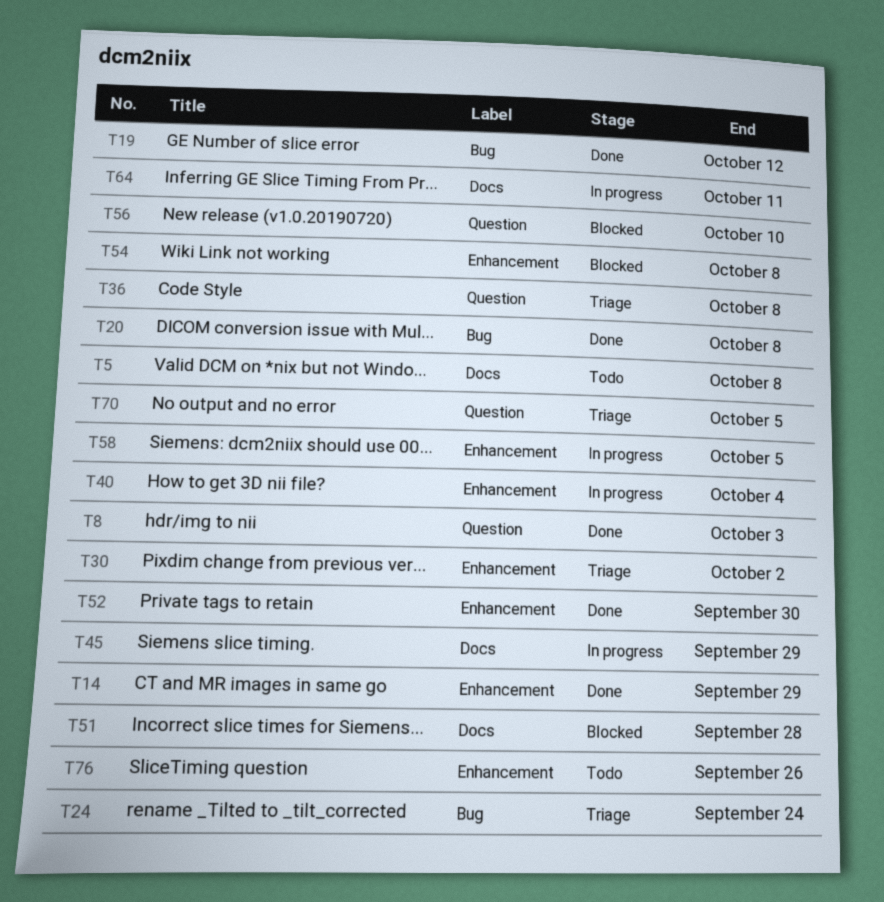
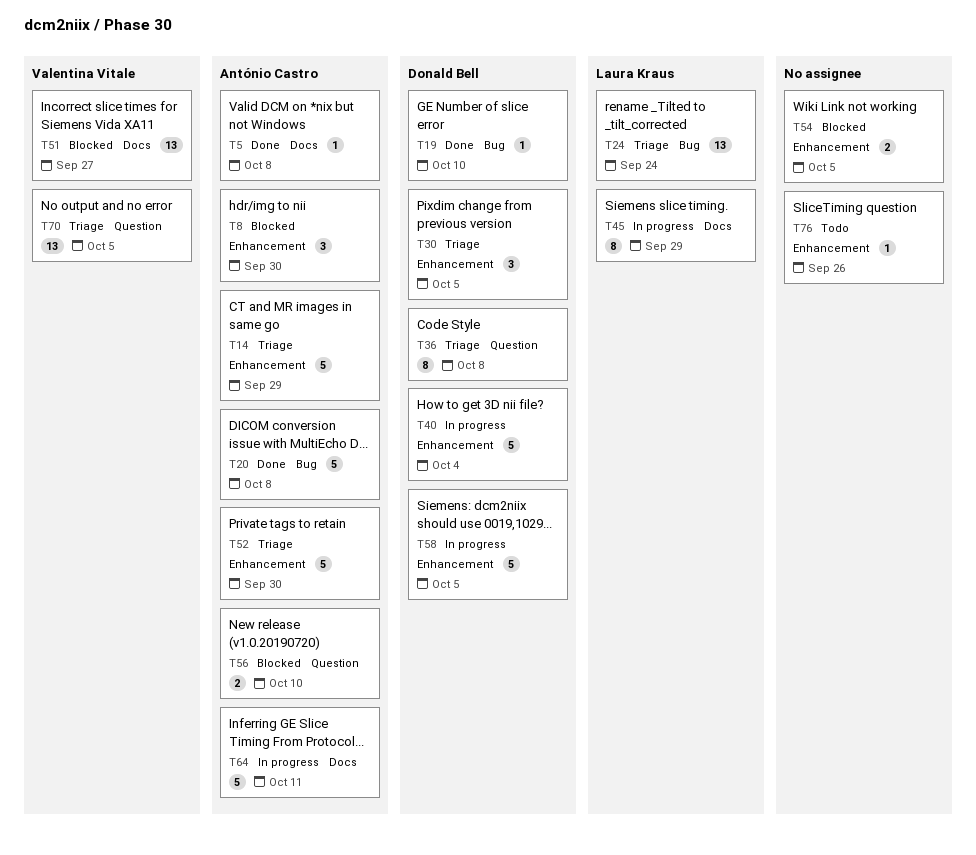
T5, status: Todo -> Done
T8, status: Done -> Blocked
T8, label: Question -> Enhancement
T8, due: Oct 3 -> Sep 30
T14, status: Done -> Triage
T19, due: Oct 12 -> Oct 10
T30, due: Oct 2 -> Oct 5
T51, due: Sep 28 -> Sep 27
T52, status: Done -> Triage
T54, due: Oct 8 -> Oct 5

